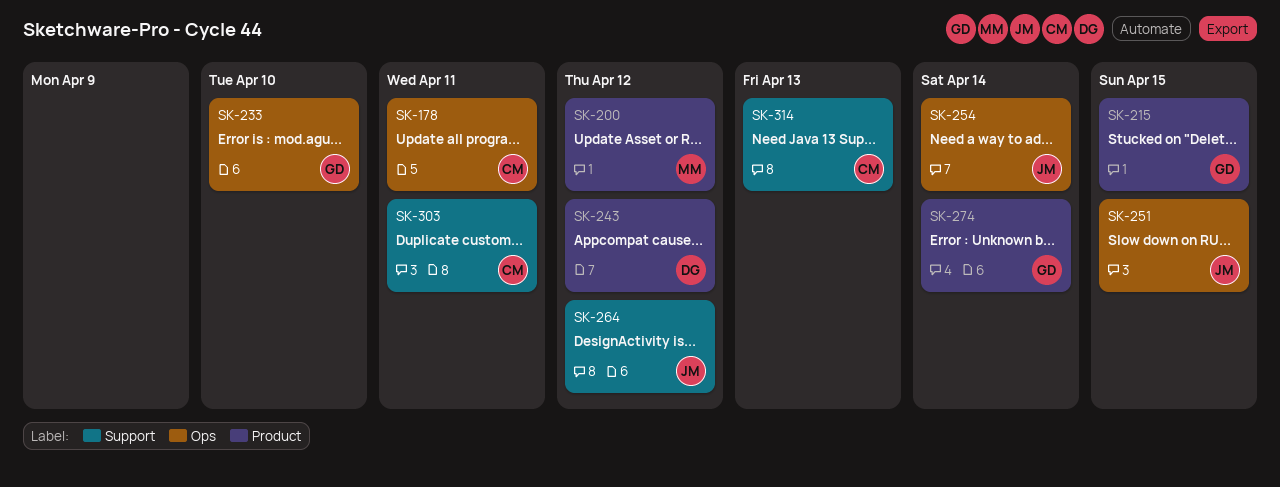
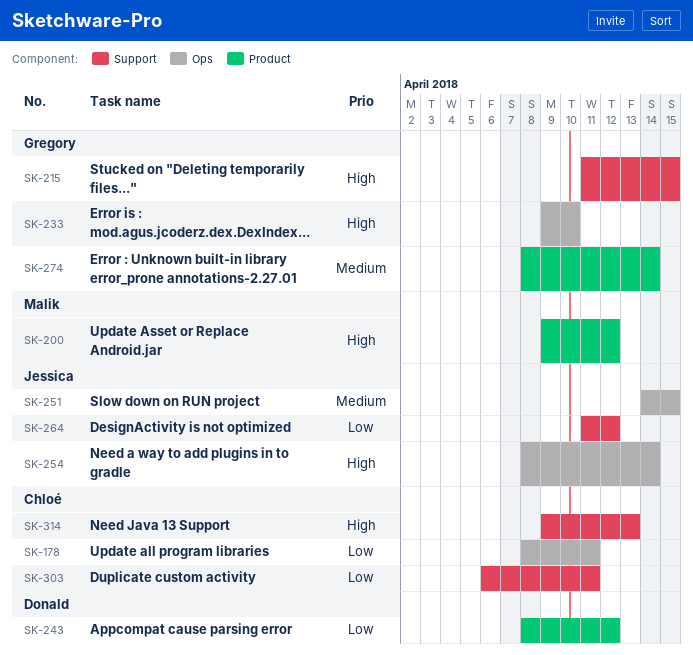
SK-215, label: Product -> Support

